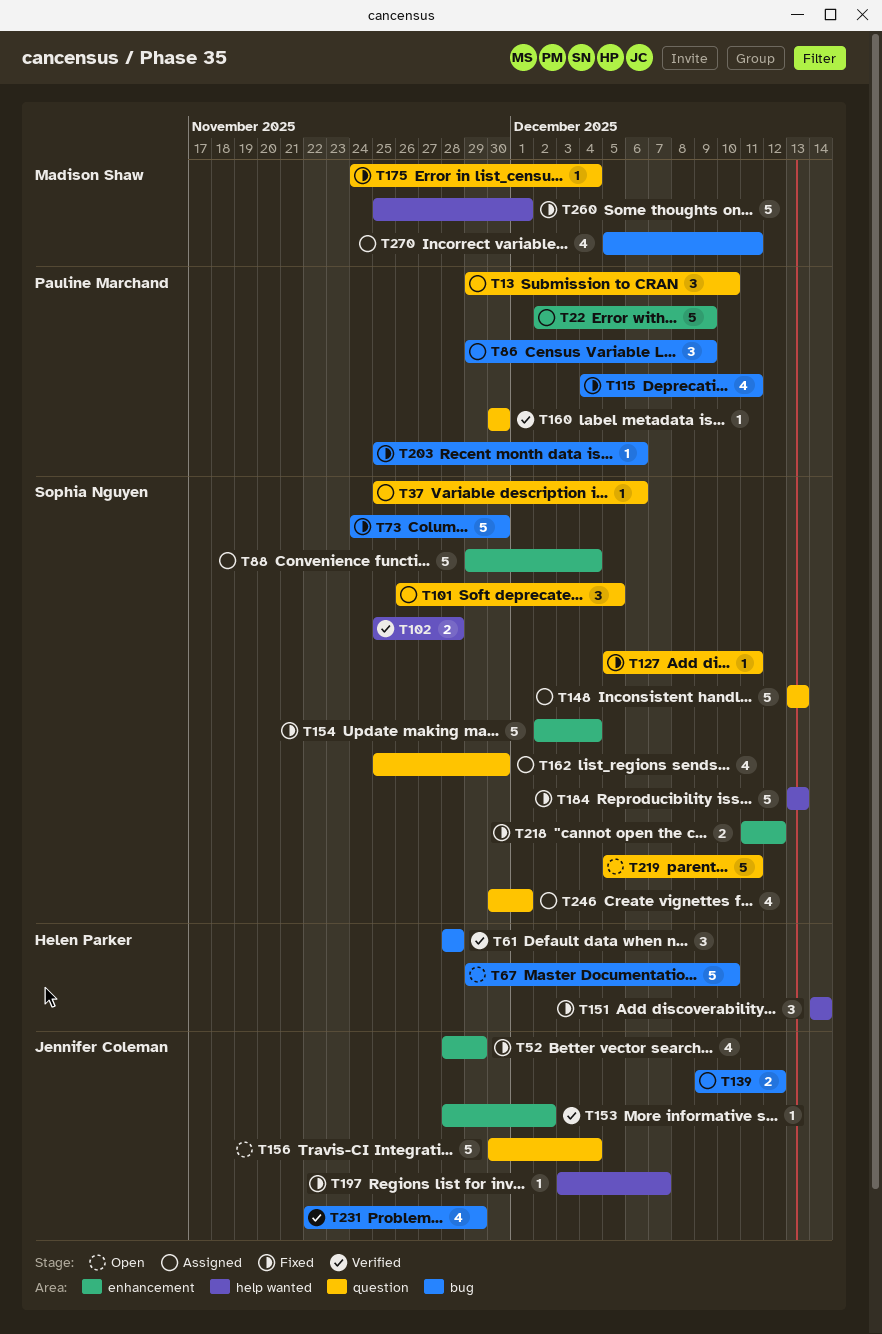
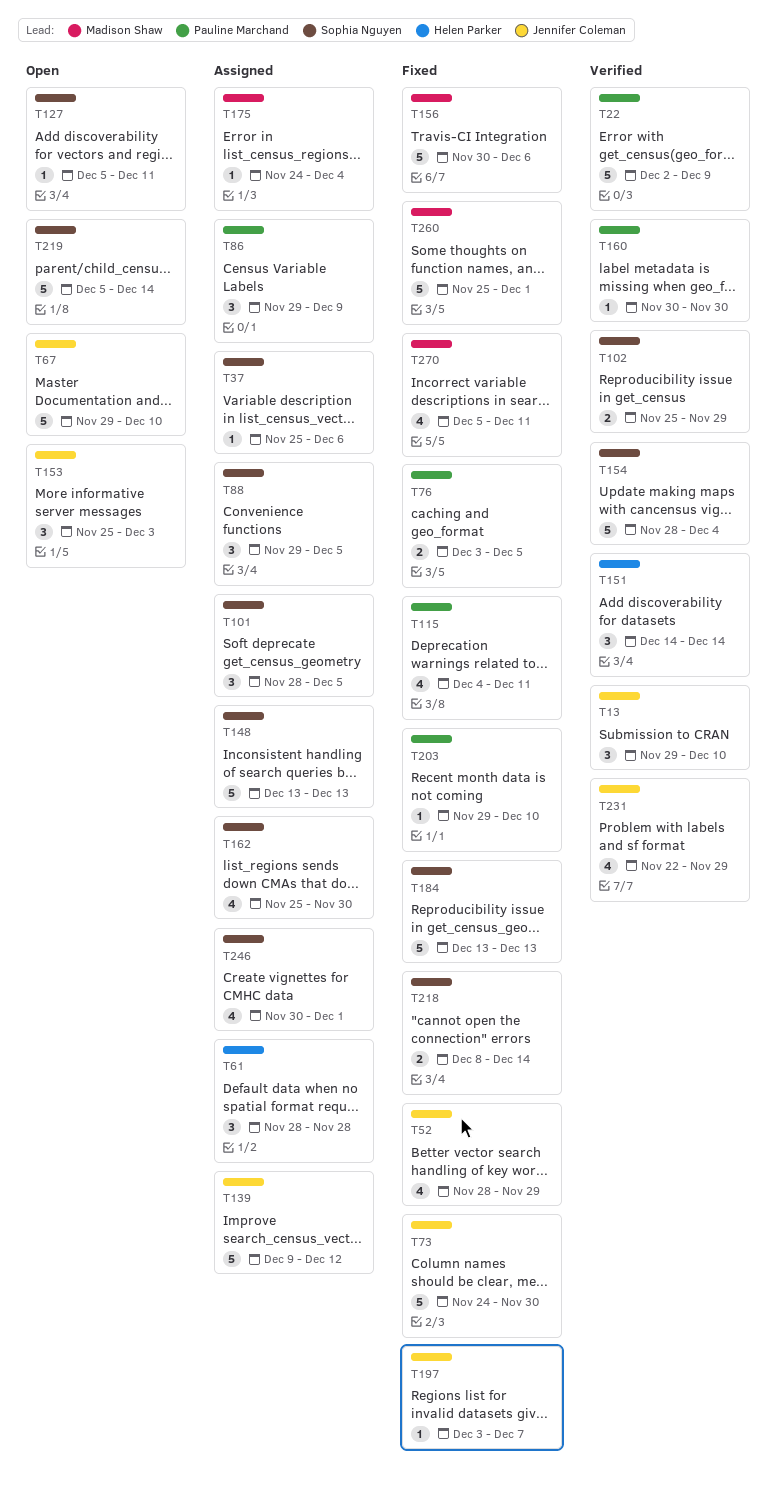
T13, status: Assigned -> Verified
T13, owner: Pauline Marchand -> Jennifer Coleman
T22, status: Assigned -> Verified
T61, status: Verified -> Assigned
T67, owner: Helen Parker -> Jennifer Coleman
T73, owner: Sophia Nguyen -> Jennifer Coleman
T76: none -> present
T88, estimate: 5 -> 3
T88, due: Dec 4 -> Dec 5
T101, start: Nov 26 -> Nov 28
T102, due: Nov 28 -> Nov 29
T127, status: Fixed -> Open
T139, estimate: 2 -> 5
T151, status: Fixed -> Verified
T153, status: Verified -> Open
T153, estimate: 1 -> 3
T153, start: Nov 28 -> Nov 25
T153, due: Dec 2 -> Dec 3
T154, status: Fixed -> Verified
T154, start: Dec 2 -> Nov 28
T156, status: Open -> Fixed
T156, owner: Jennifer Coleman -> Madison Shaw
T156, due: Dec 4 -> Dec 6
T175, status: Fixed -> Assigned
T203, start: Nov 25 -> Nov 29
T203, due: Dec 6 -> Dec 10
T218, start: Dec 11 -> Dec 8
T218, due: Dec 12 -> Dec 14
T219, due: Dec 11 -> Dec 14
T270, status: Assigned -> Fixed

